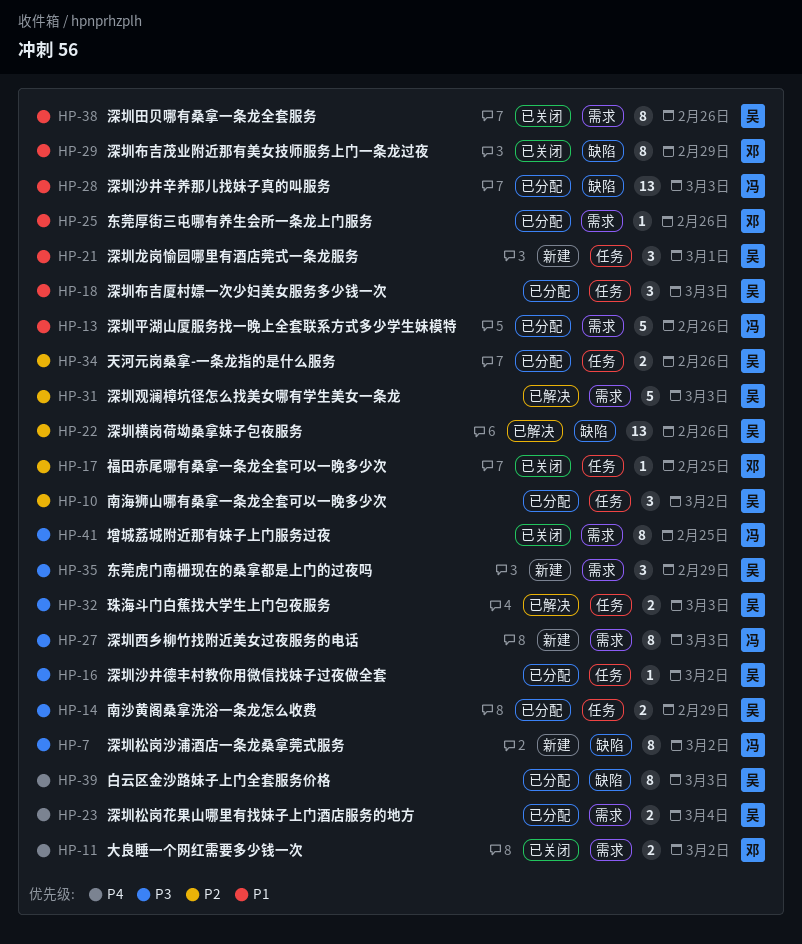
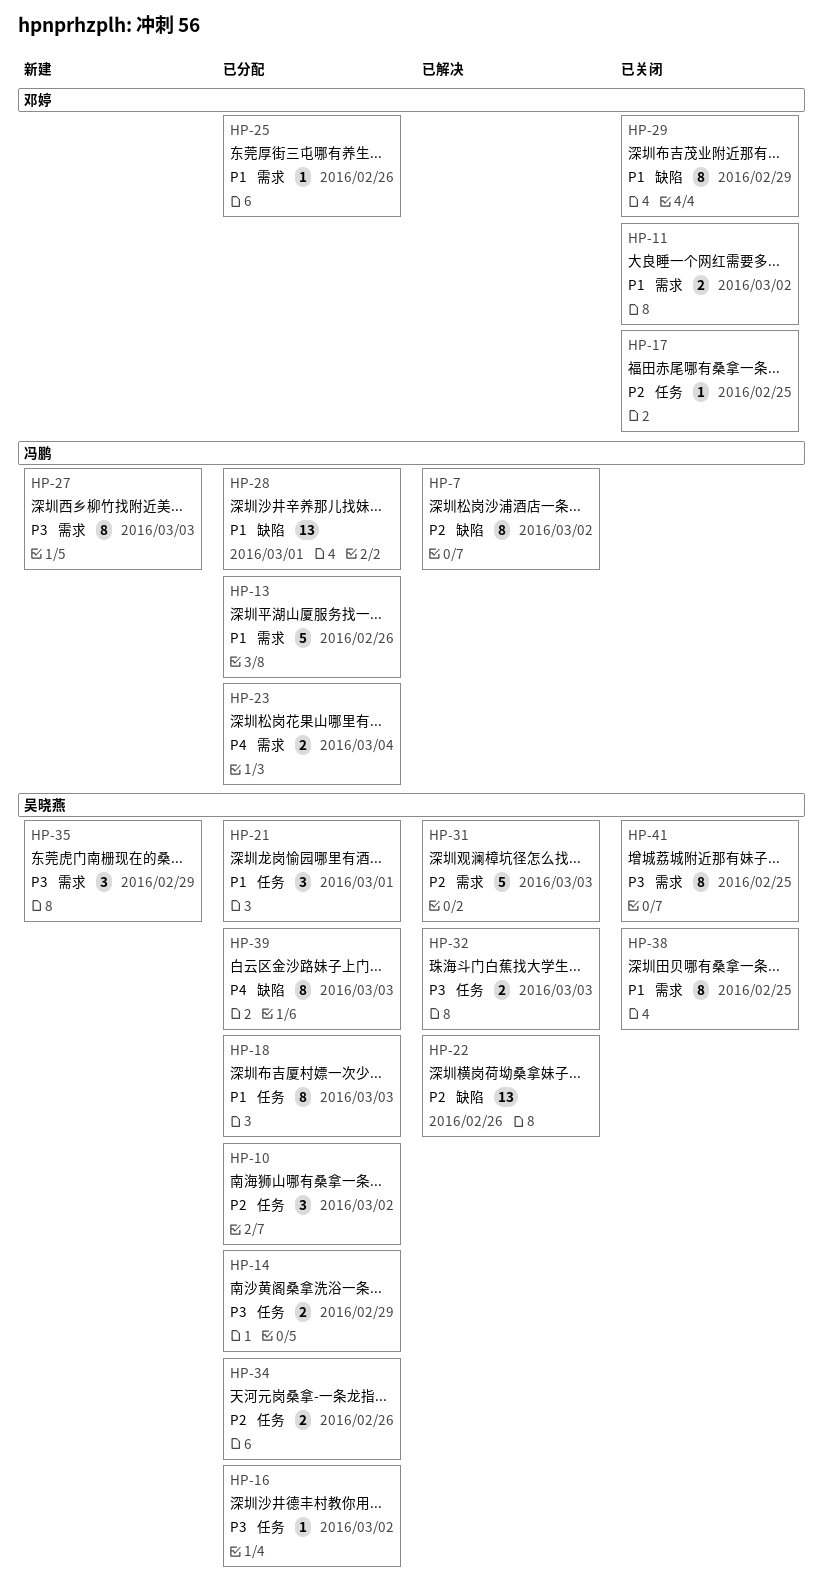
HP-7, status: 新建 -> 已解决
HP-7, priority: P3 -> P2
HP-11, priority: P4 -> P1
HP-18, estimate: 3 -> 8
HP-21, status: 新建 -> 已分配
HP-23, owner: 吴晓燕 -> 冯鹏
HP-28, due: Mar 3 -> Mar 1
HP-38, due: Feb 26 -> Feb 25
HP-41, owner: 冯鹏 -> 吴晓燕

